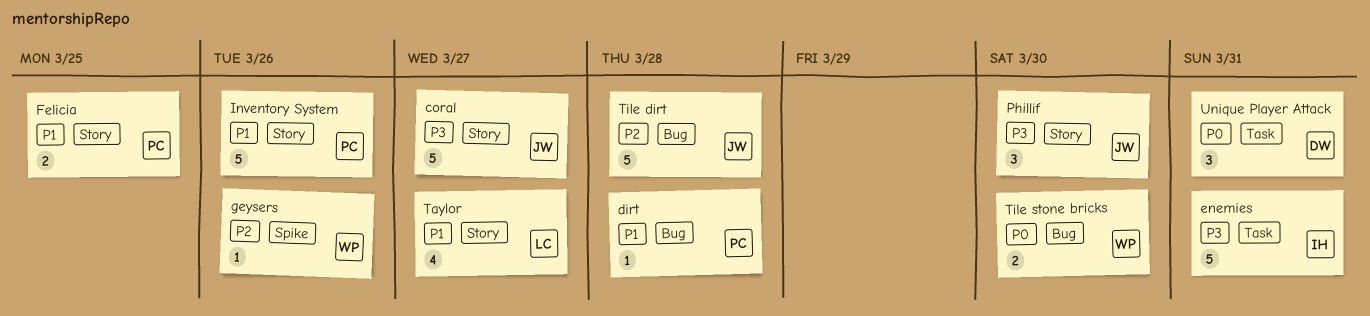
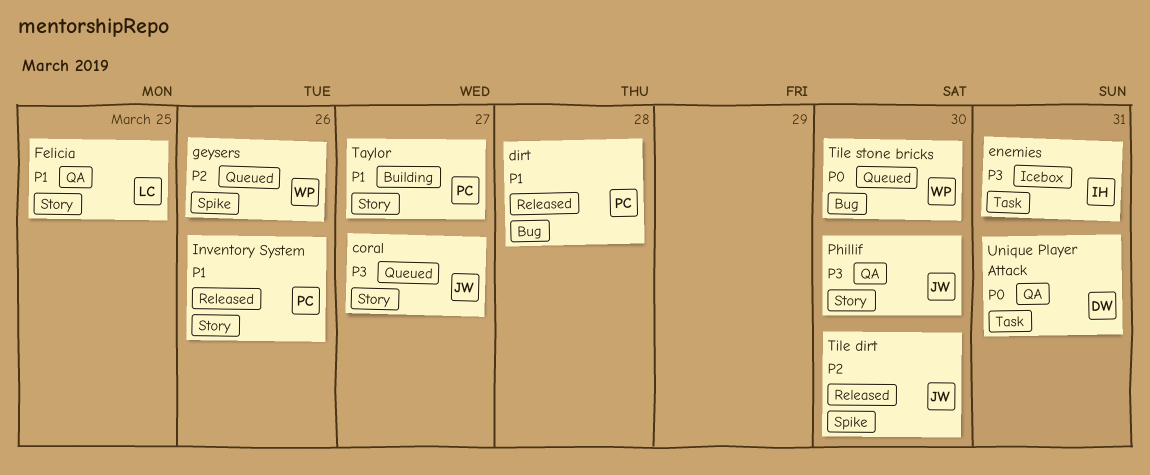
Felicia, owner: PC -> LC
Taylor, owner: LC -> PC
Tile dirt, label: Bug -> Spike
Tile dirt, due: Mar 28 -> Mar 30

